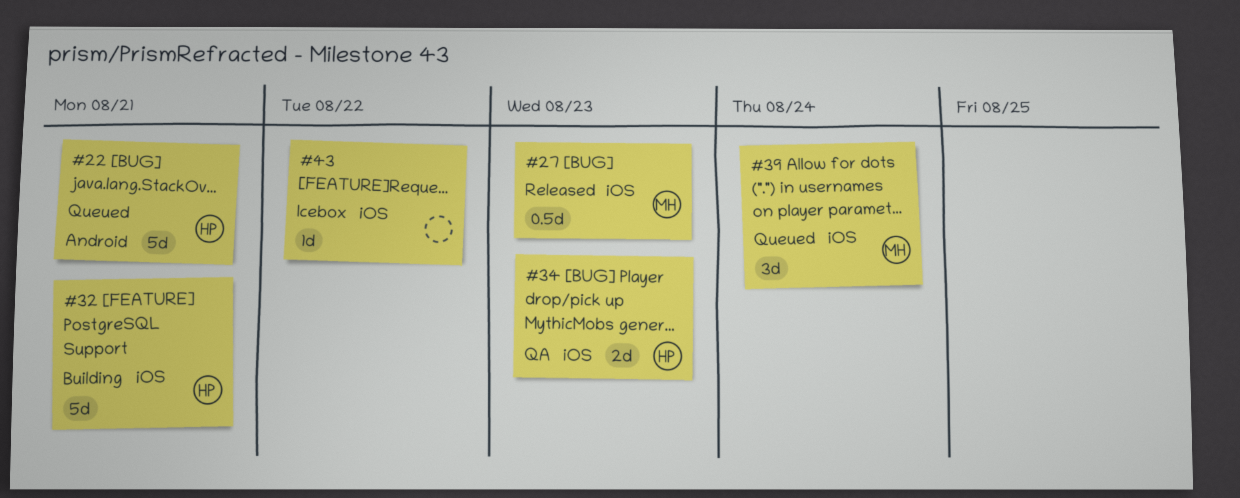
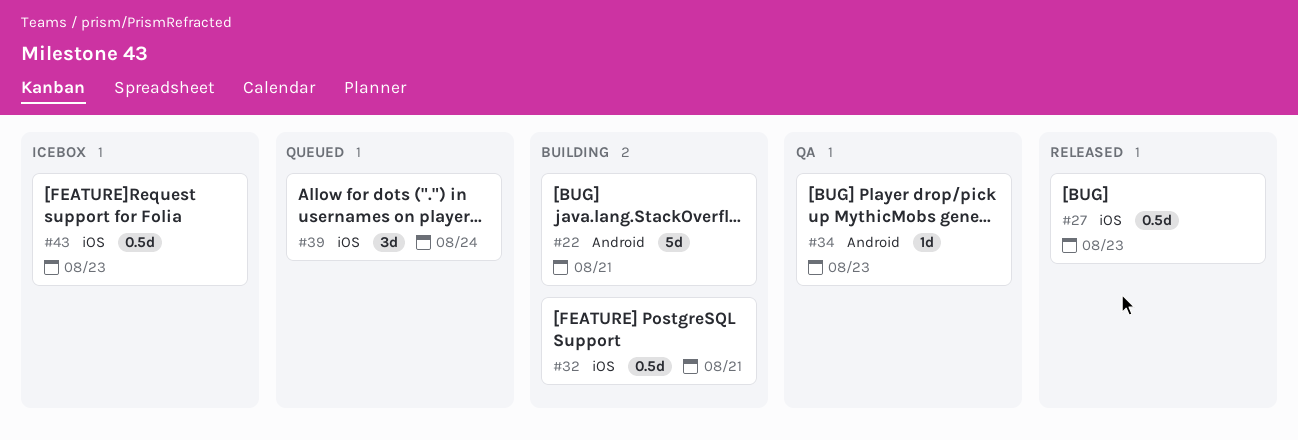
#22, status: Queued -> Building
#32, estimate: 5d -> 0.5d
#34, label: iOS -> Android
#34, estimate: 2d -> 1d
#43, estimate: 1d -> 0.5d
#43, due: Aug 22 -> Aug 23

